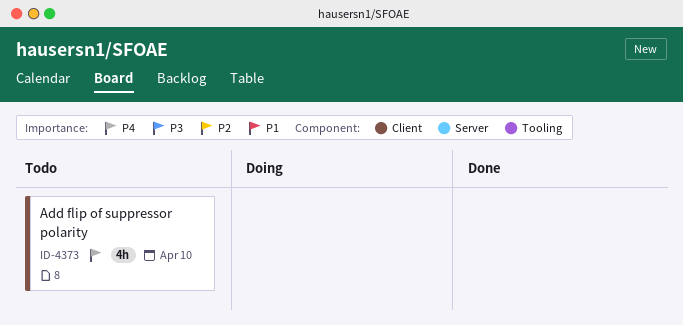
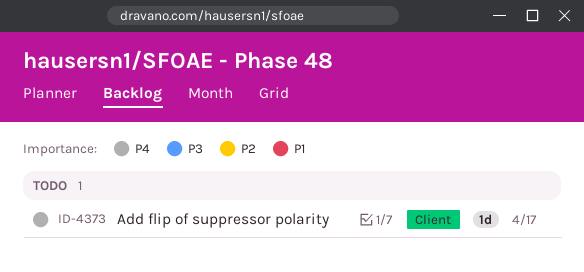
ID-4373, estimate: 4h -> 1d
ID-4373, due: Apr 10 -> Apr 17

